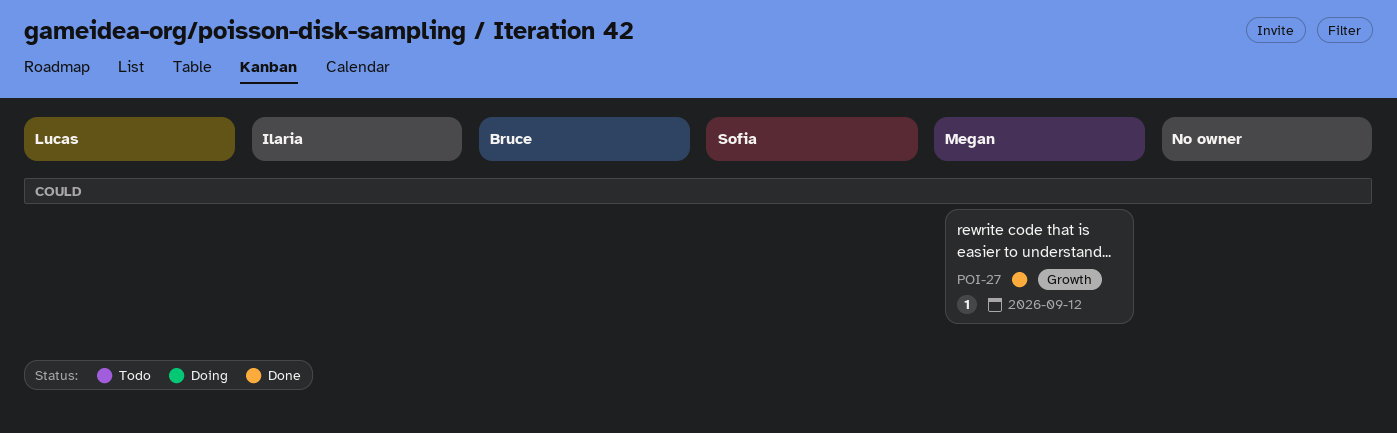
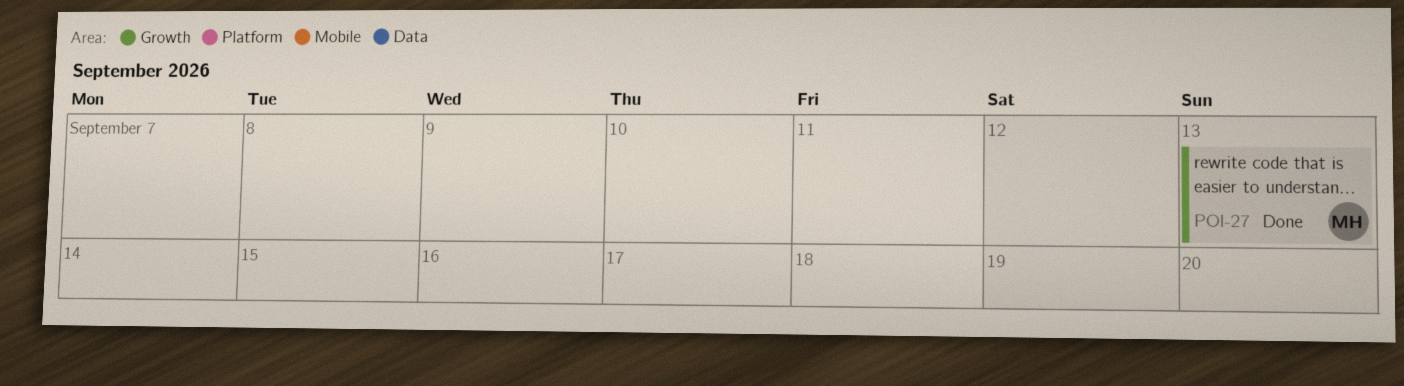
POI-27, due: Sep 12 -> Sep 13

